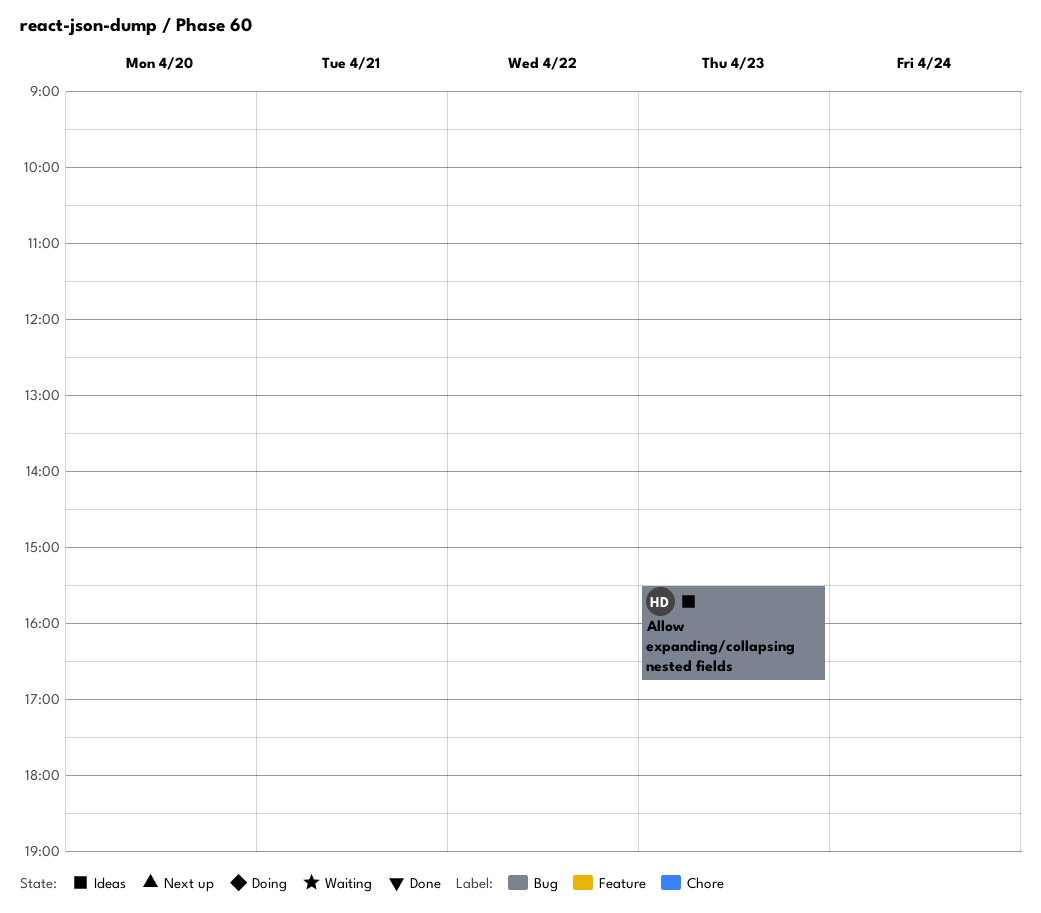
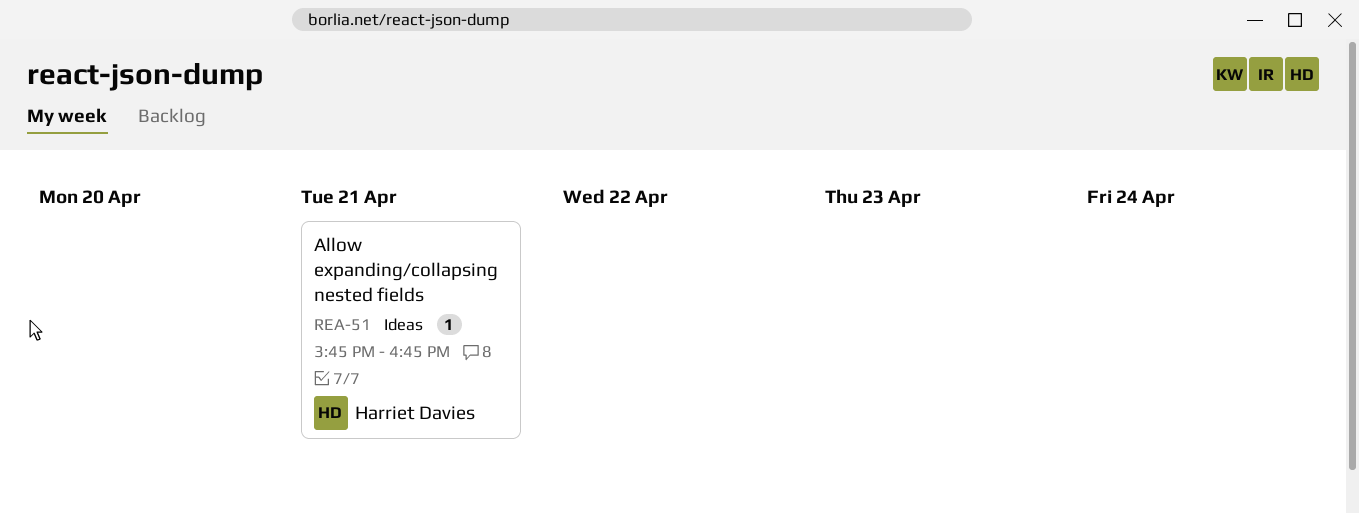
Allow expanding/collapsing nested fields, day: Apr 23 -> Apr 21
Allow expanding/collapsing nested fields, begins: 15:30 -> 15:45

